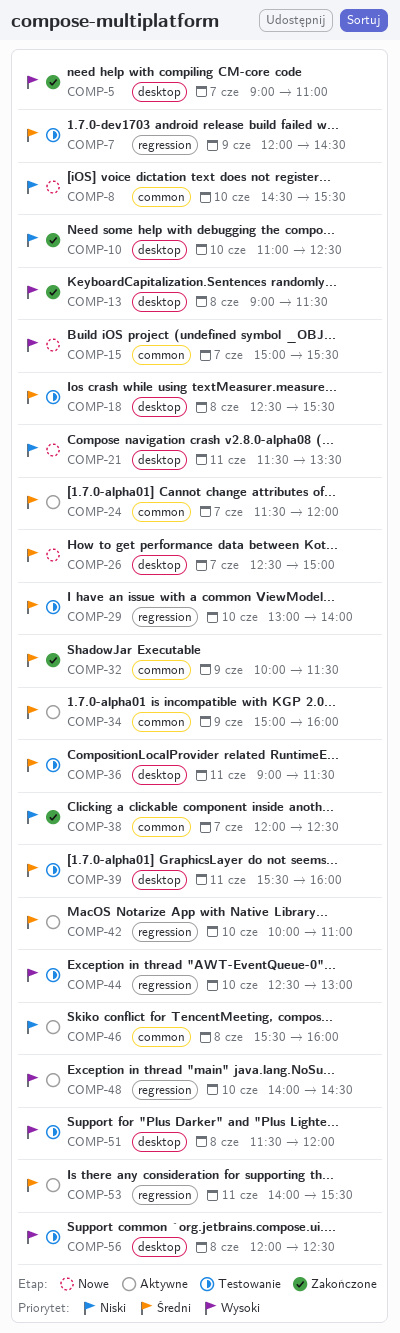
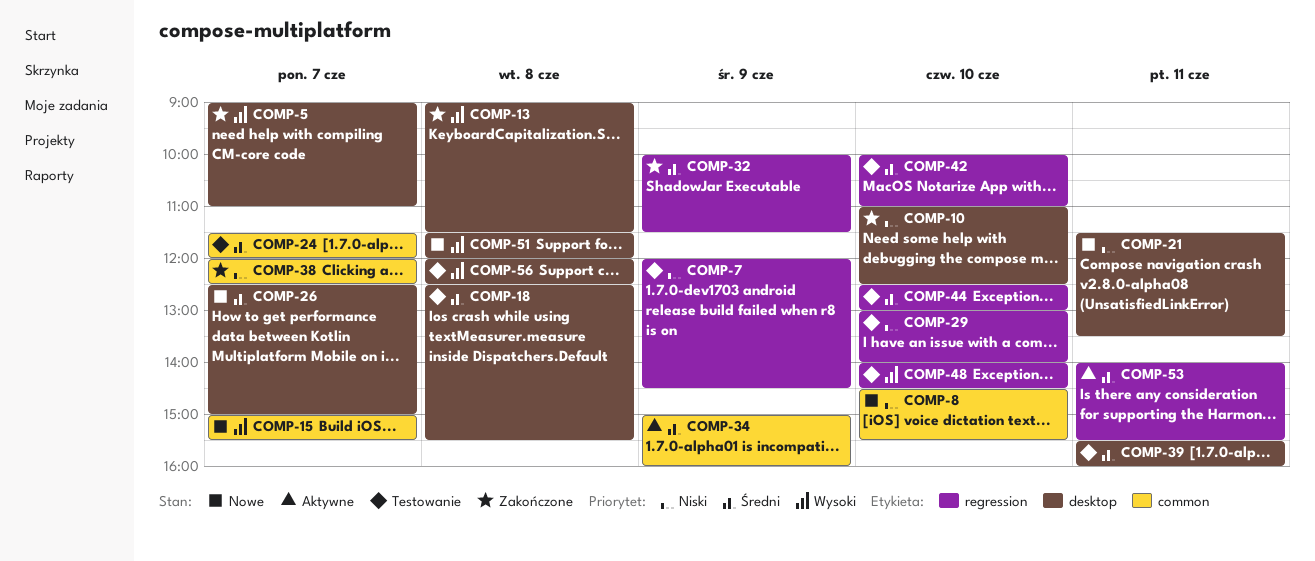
COMP-7, priority: Średni -> Niski
COMP-24, status: Aktywne -> Testowanie
COMP-29, priority: Średni -> Niski
COMP-32, label: common -> regression
COMP-36: present -> none
COMP-42, status: Aktywne -> Testowanie
COMP-44, priority: Wysoki -> Średni
COMP-46: present -> none
COMP-48, status: Aktywne -> Testowanie
COMP-51, status: Testowanie -> Nowe

